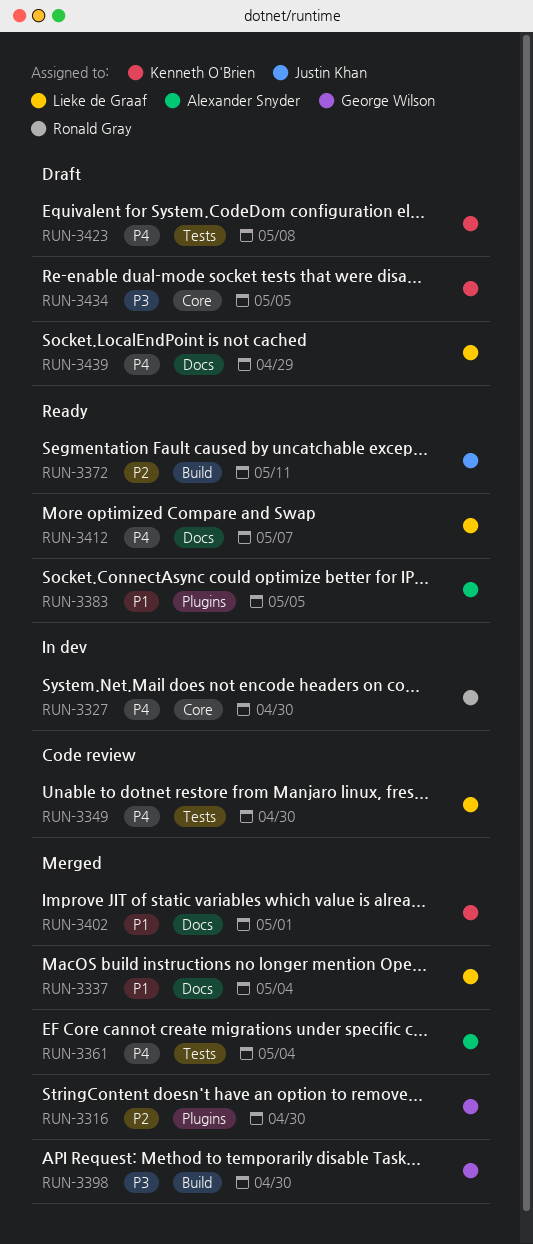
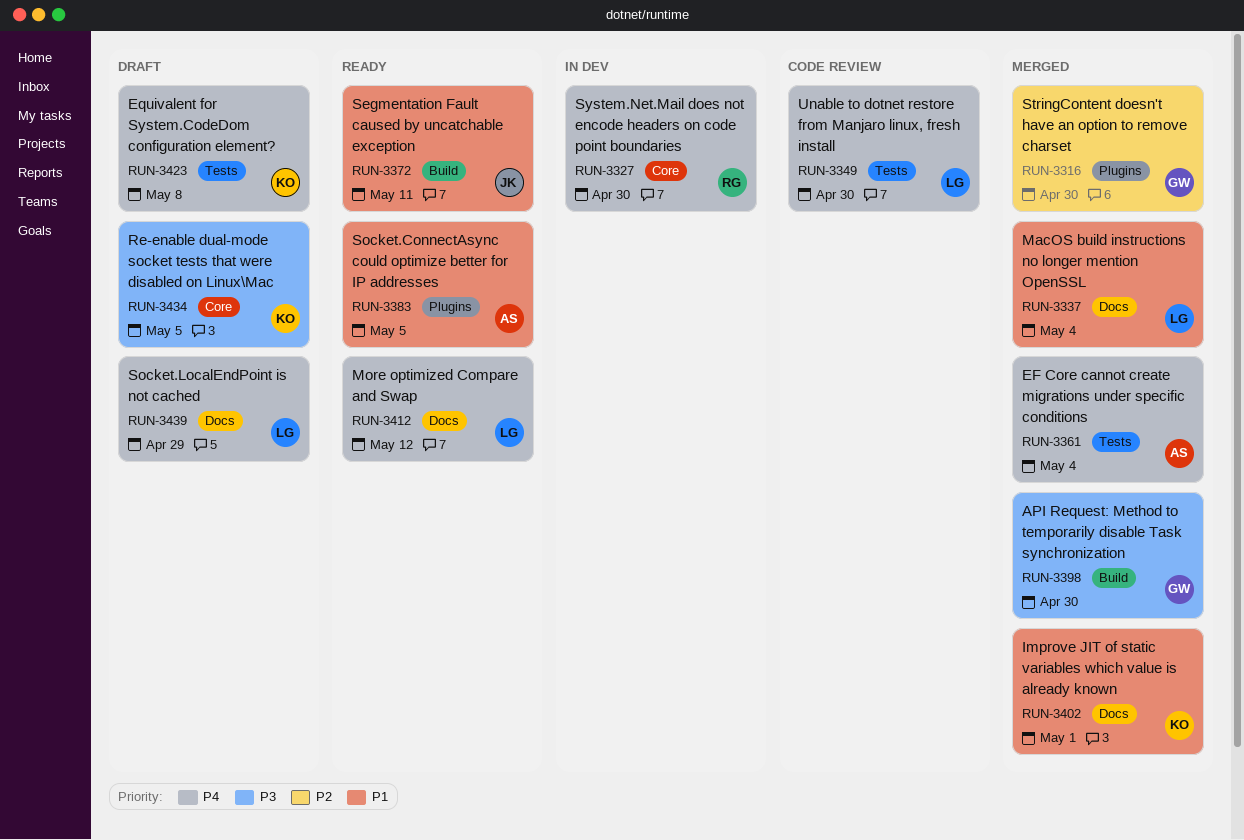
RUN-3372, priority: P2 -> P1
RUN-3412, due: May 7 -> May 12

